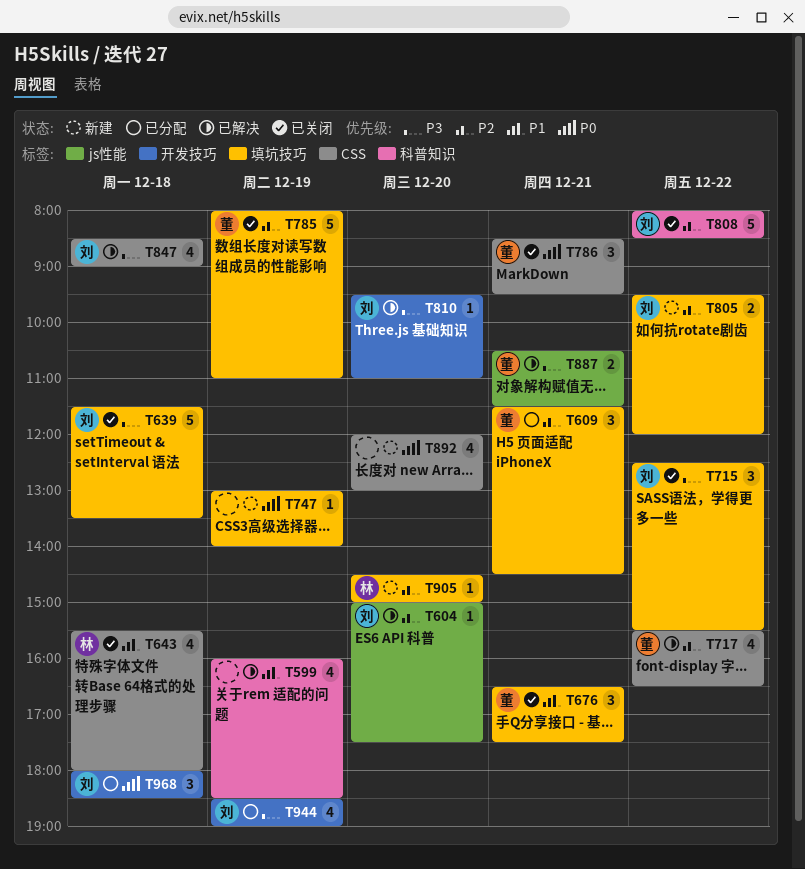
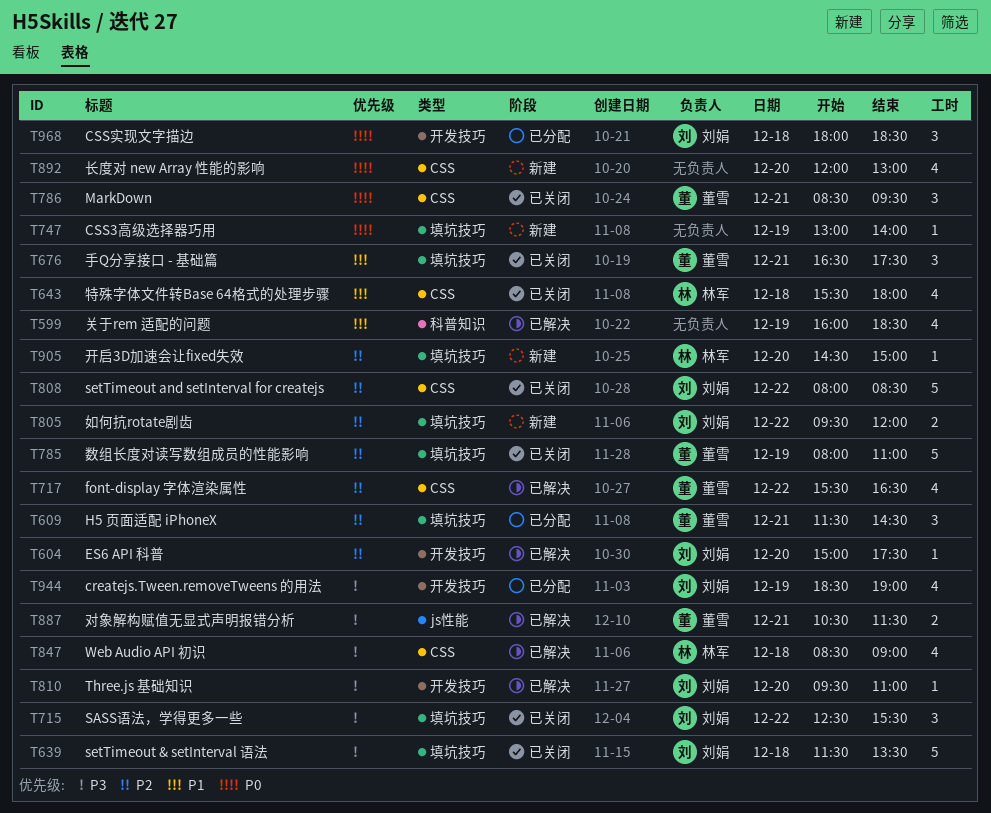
T604, label: js性能 -> 开发技巧
T808, label: 科普知识 -> CSS
T847, owner: 刘娟 -> 林军

